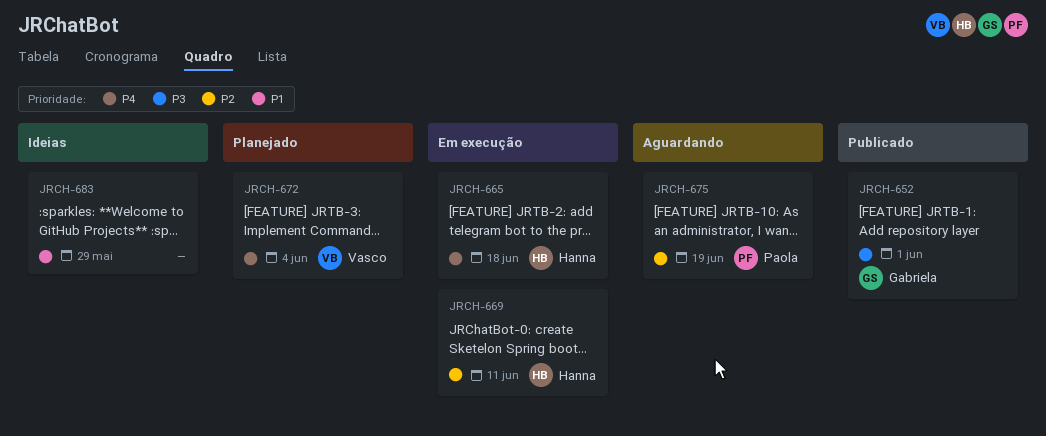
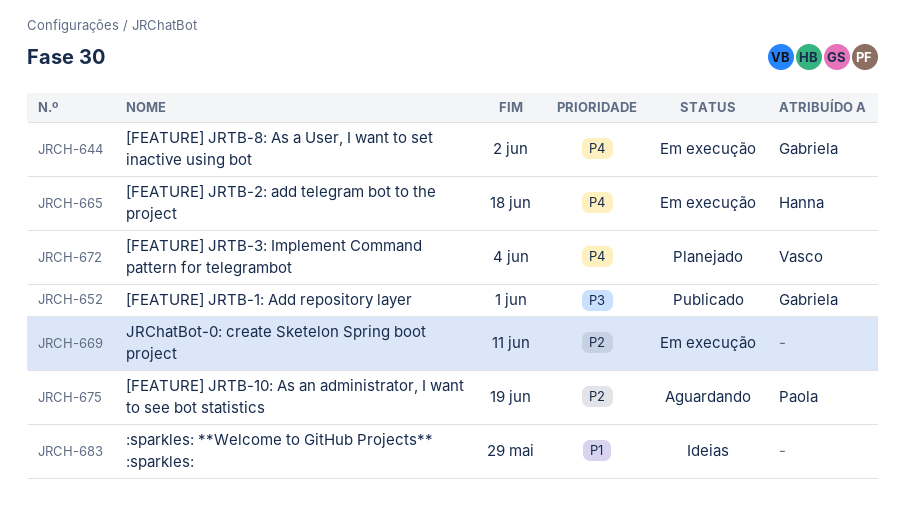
JRCH-644: none -> present
JRCH-669, owner: Hanna -> none

